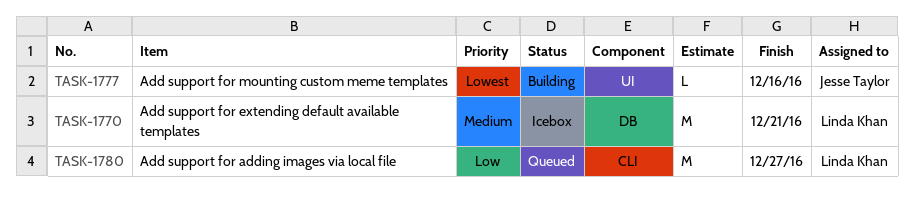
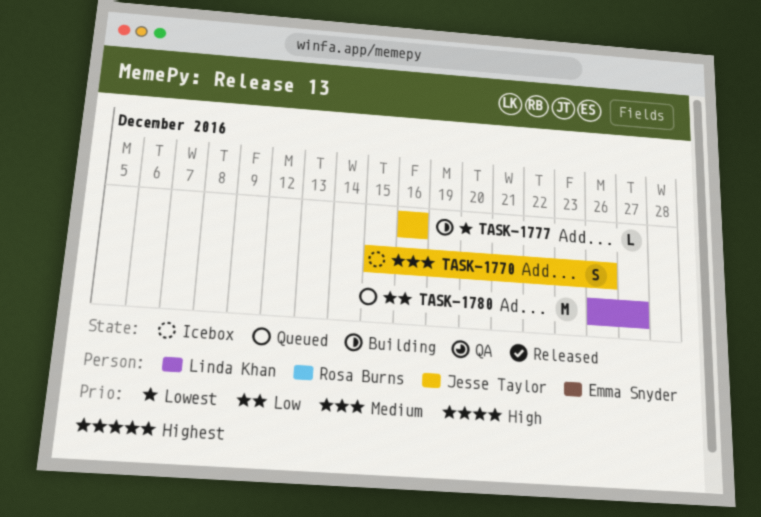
TASK-1770, owner: Linda Khan -> Jesse Taylor
TASK-1770, estimate: M -> S
TASK-1770, due: Dec 21 -> Dec 26

